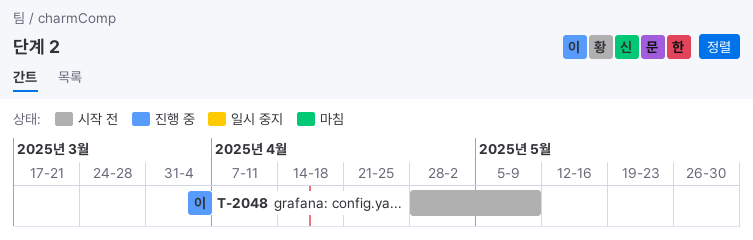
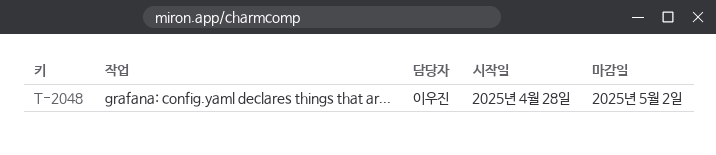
T-2048, due: May 9 -> May 2

